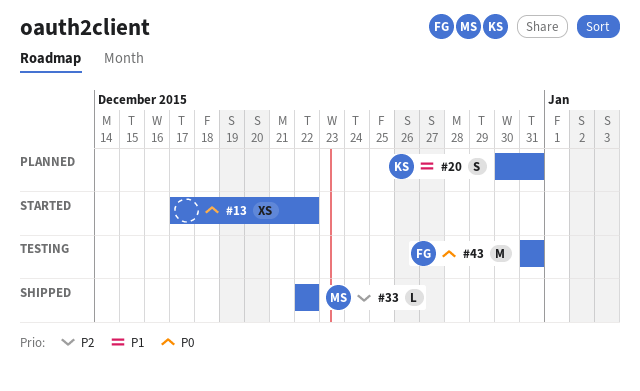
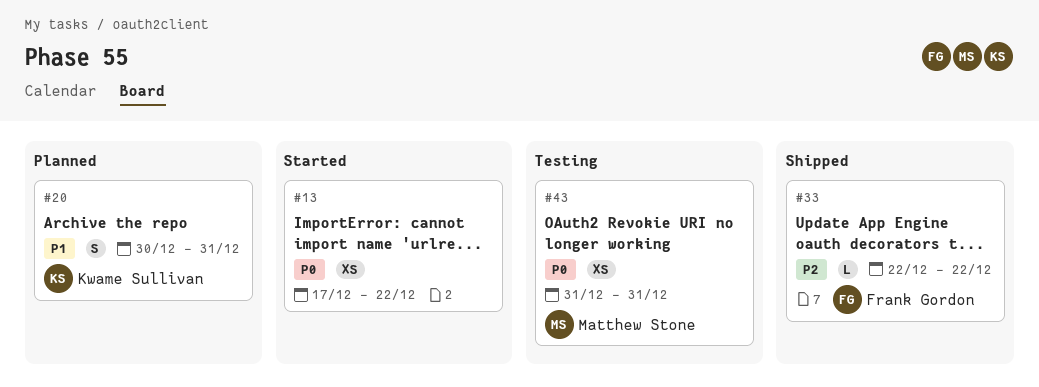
#33, owner: Matthew Stone -> Frank Gordon
#43, owner: Frank Gordon -> Matthew Stone
#43, estimate: M -> XS

